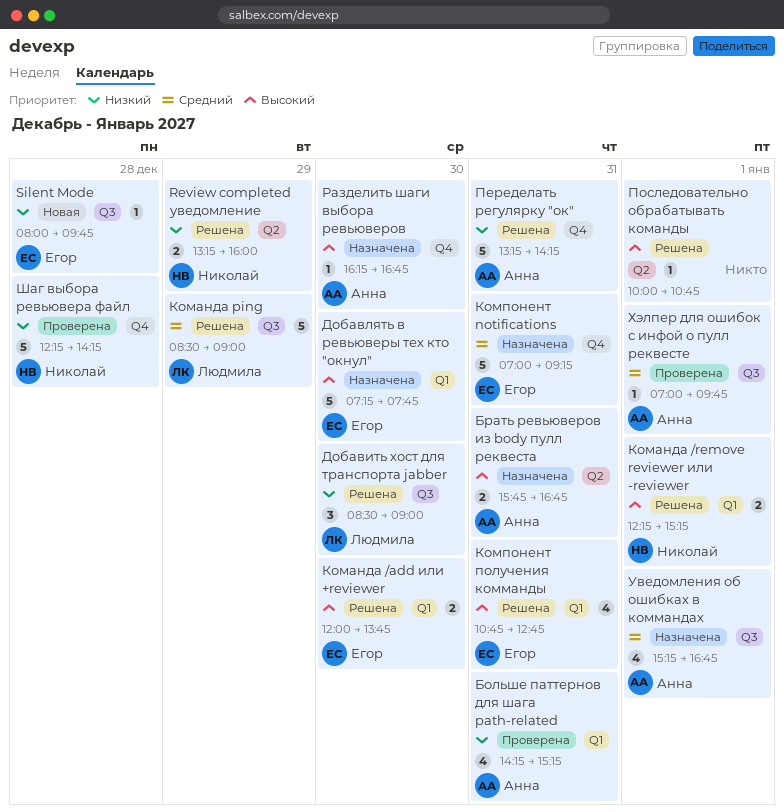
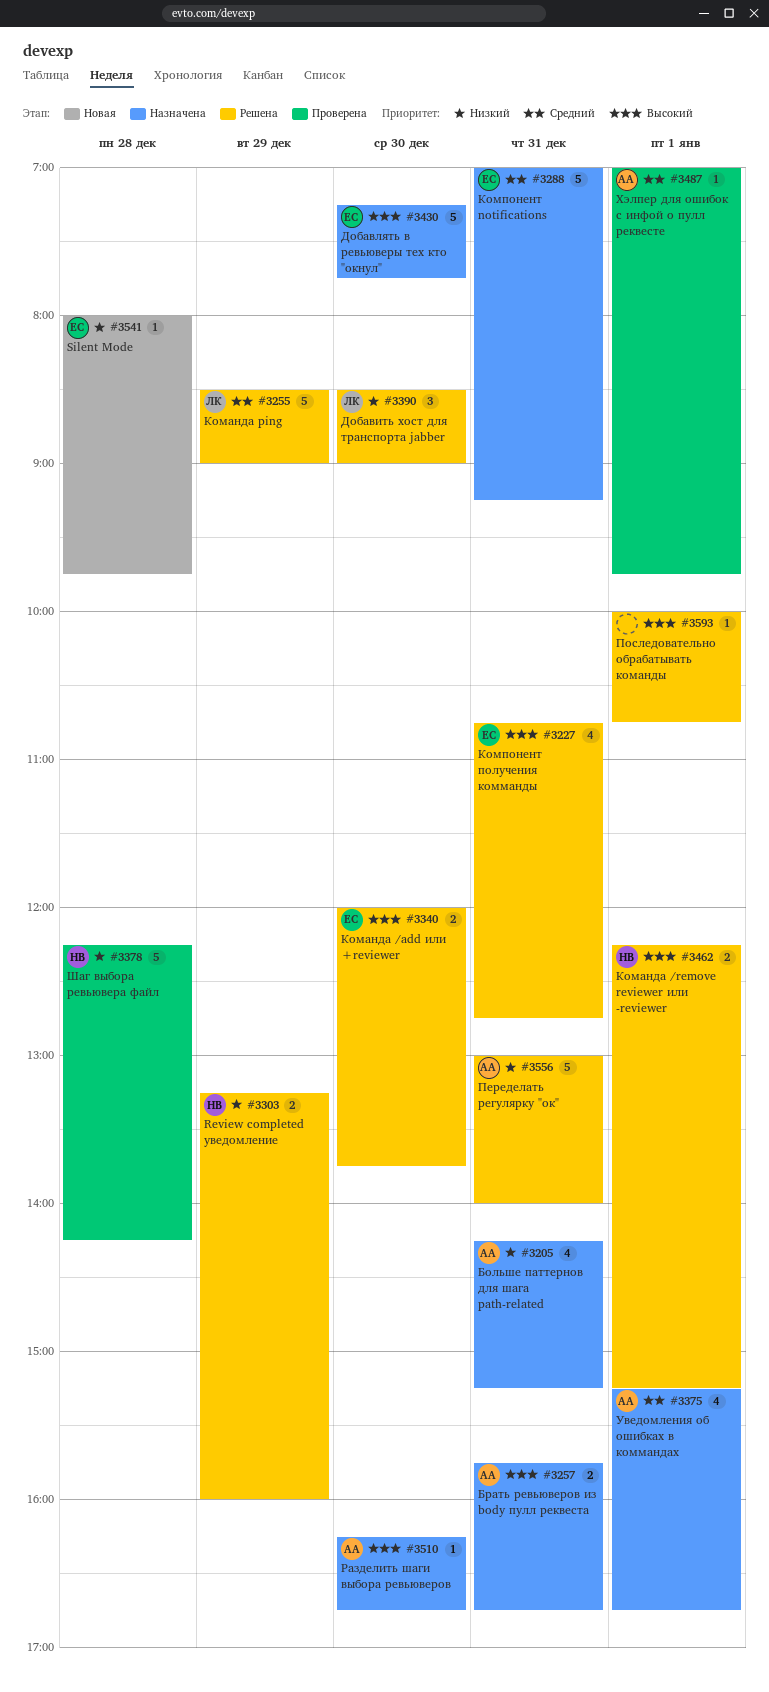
Больше паттернов для шага path-related, status: Проверена -> Назначена
Переделать регулярку "ок", begins: 13:15 -> 13:00
Переделать регулярку "ок", ends: 14:15 -> 14:00

